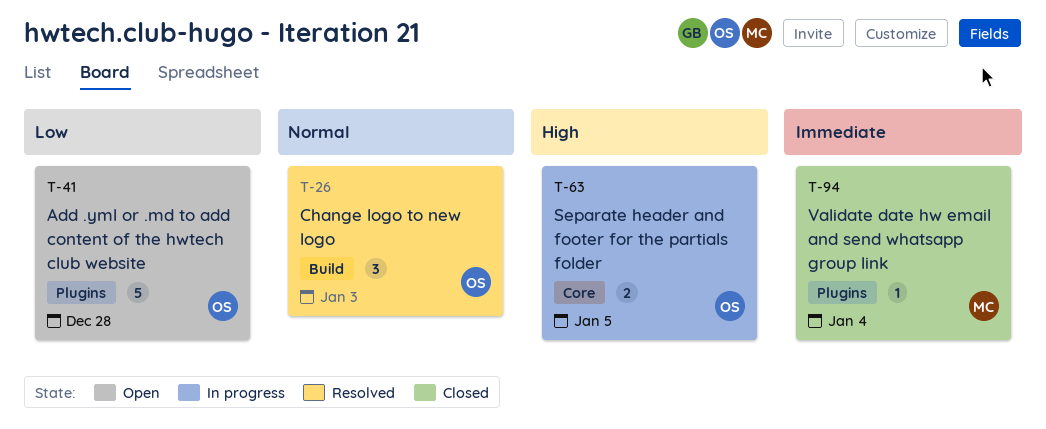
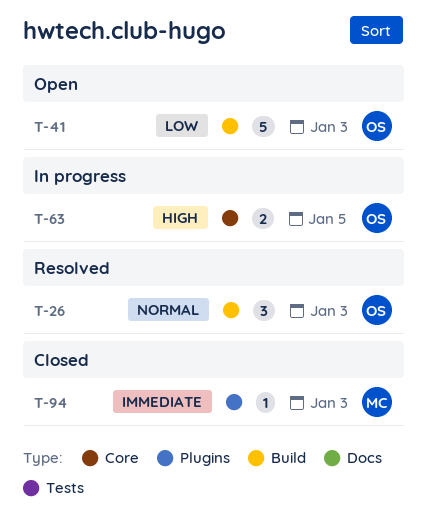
T-41, label: Plugins -> Build
T-41, due: Dec 28 -> Jan 3
T-94, due: Jan 4 -> Jan 3

